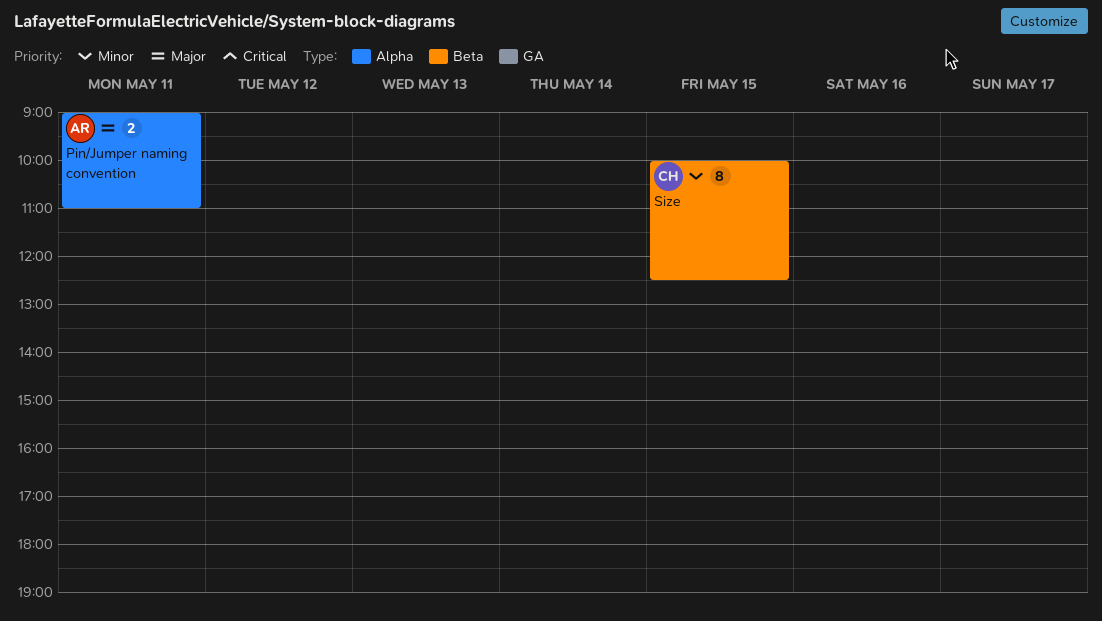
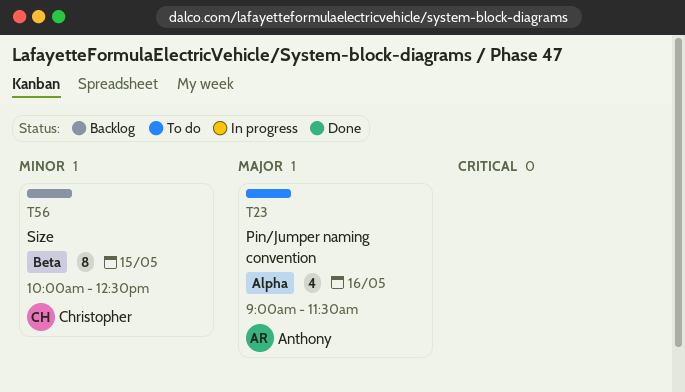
Pin/Jumper naming convention, estimate: 2 -> 4
Pin/Jumper naming convention, day: May 11 -> May 16
Pin/Jumper naming convention, ends: 11:00 -> 11:30

